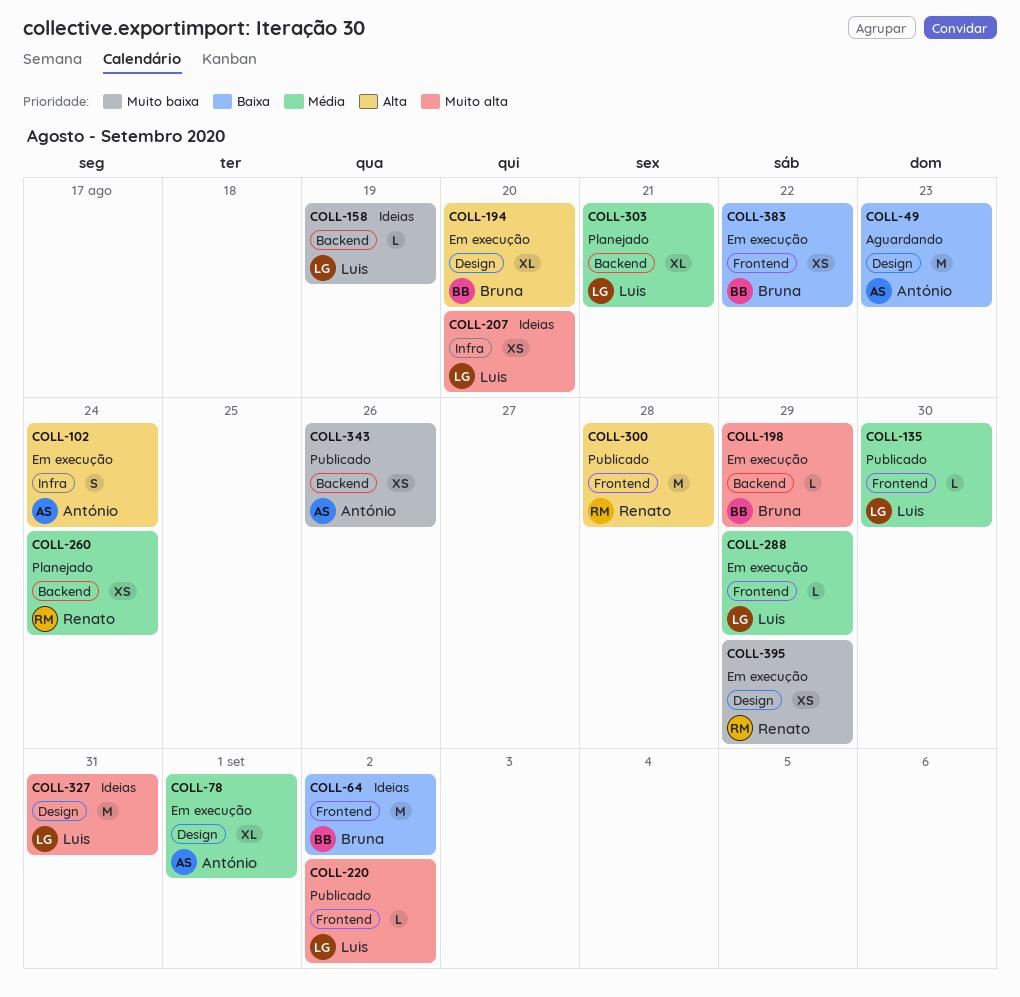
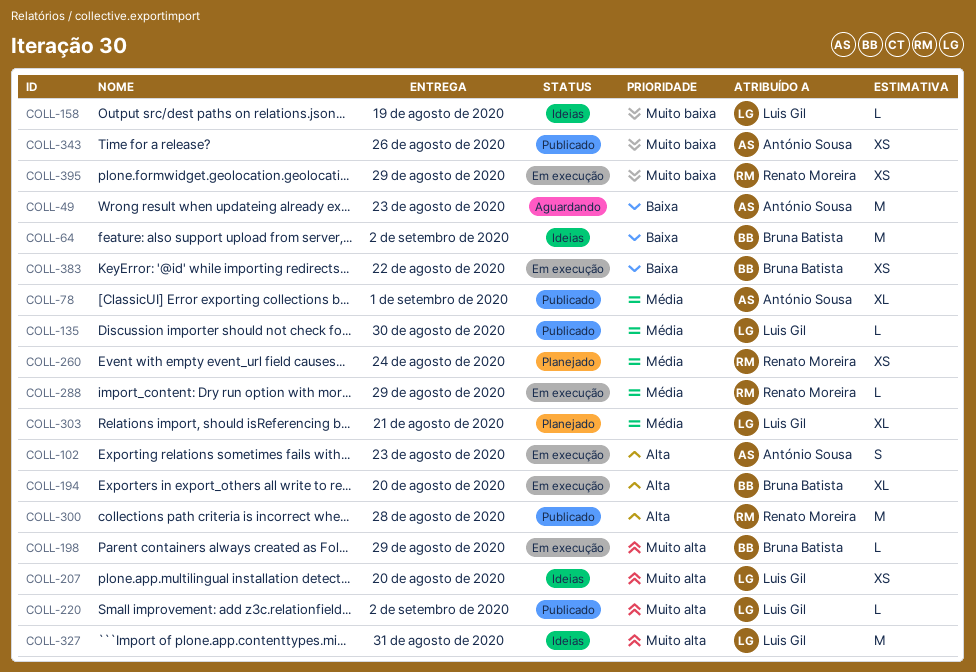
COLL-78, status: Em execução -> Publicado
COLL-102, due: Aug 24 -> Aug 23
COLL-288, owner: Luis Gil -> Renato Moreira

